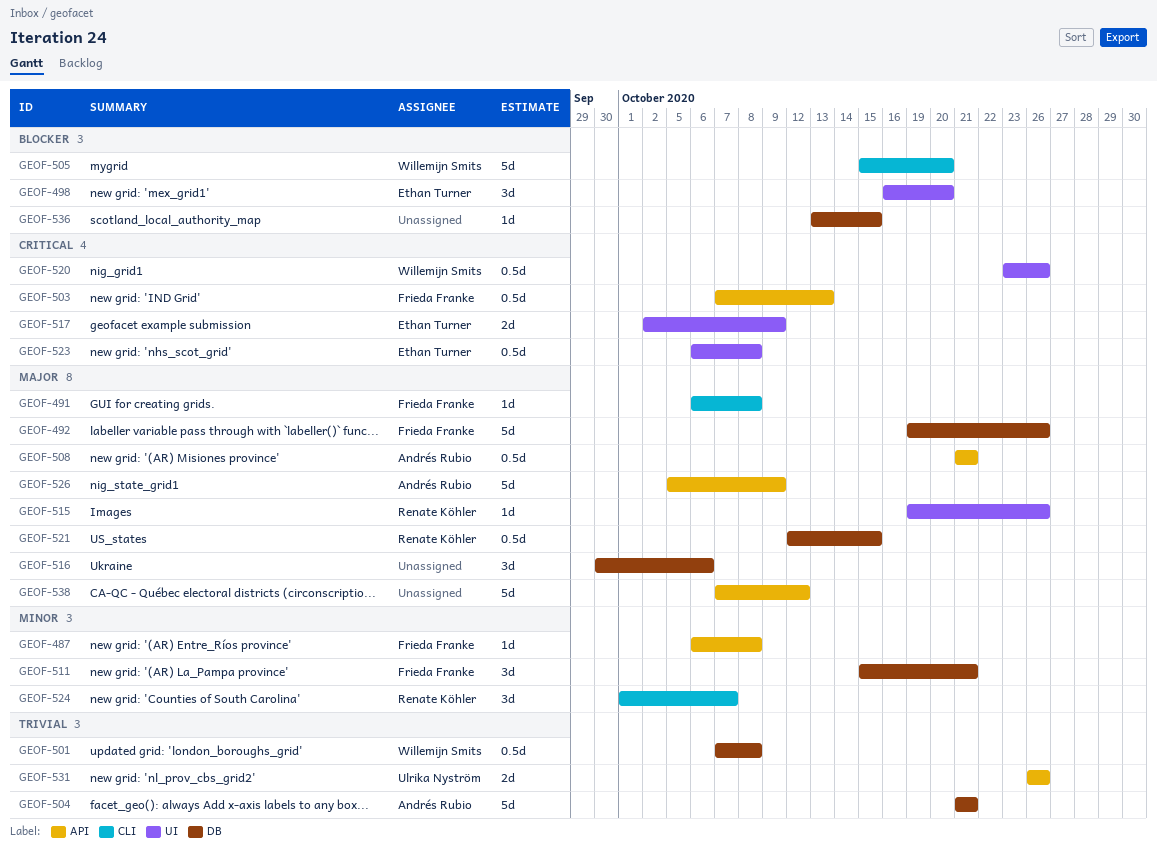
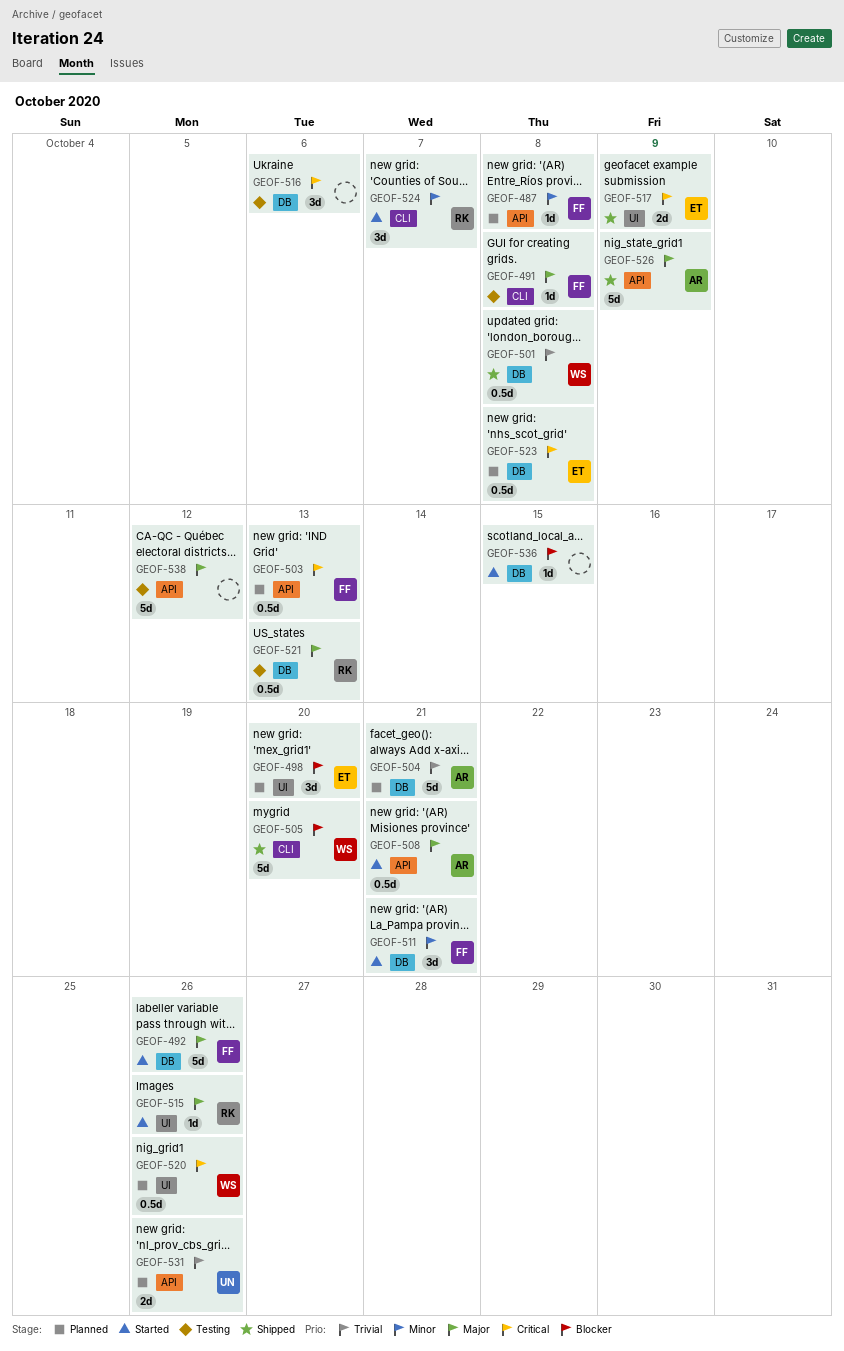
GEOF-516, priority: Major -> Critical
GEOF-521, due: Oct 15 -> Oct 13
GEOF-523, label: UI -> DB

